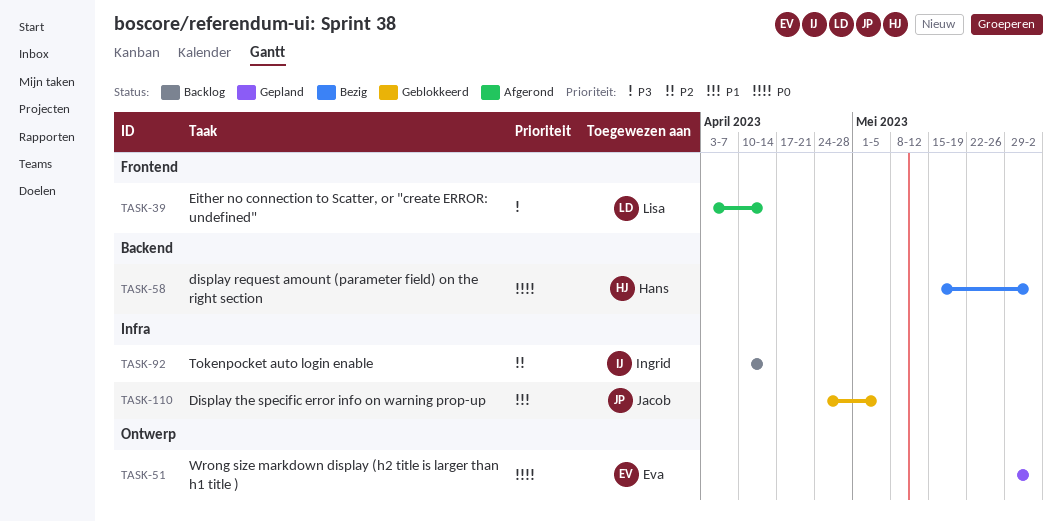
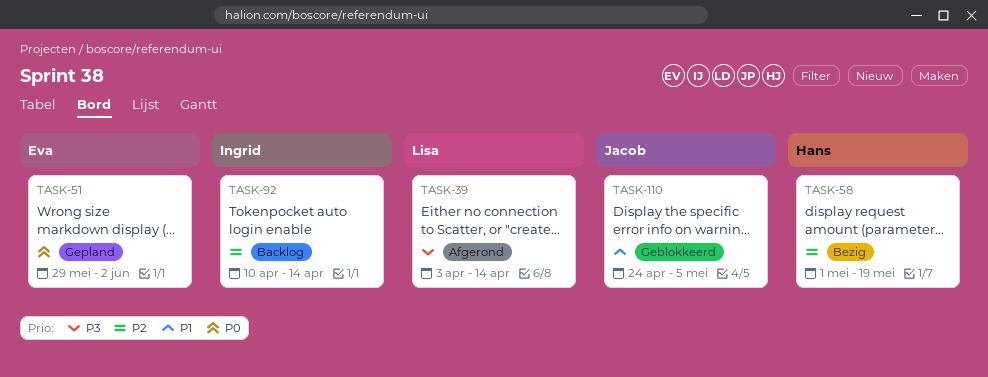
TASK-58, priority: P0 -> P2
TASK-58, start: May 15 -> May 1
TASK-58, due: Jun 2 -> May 19

